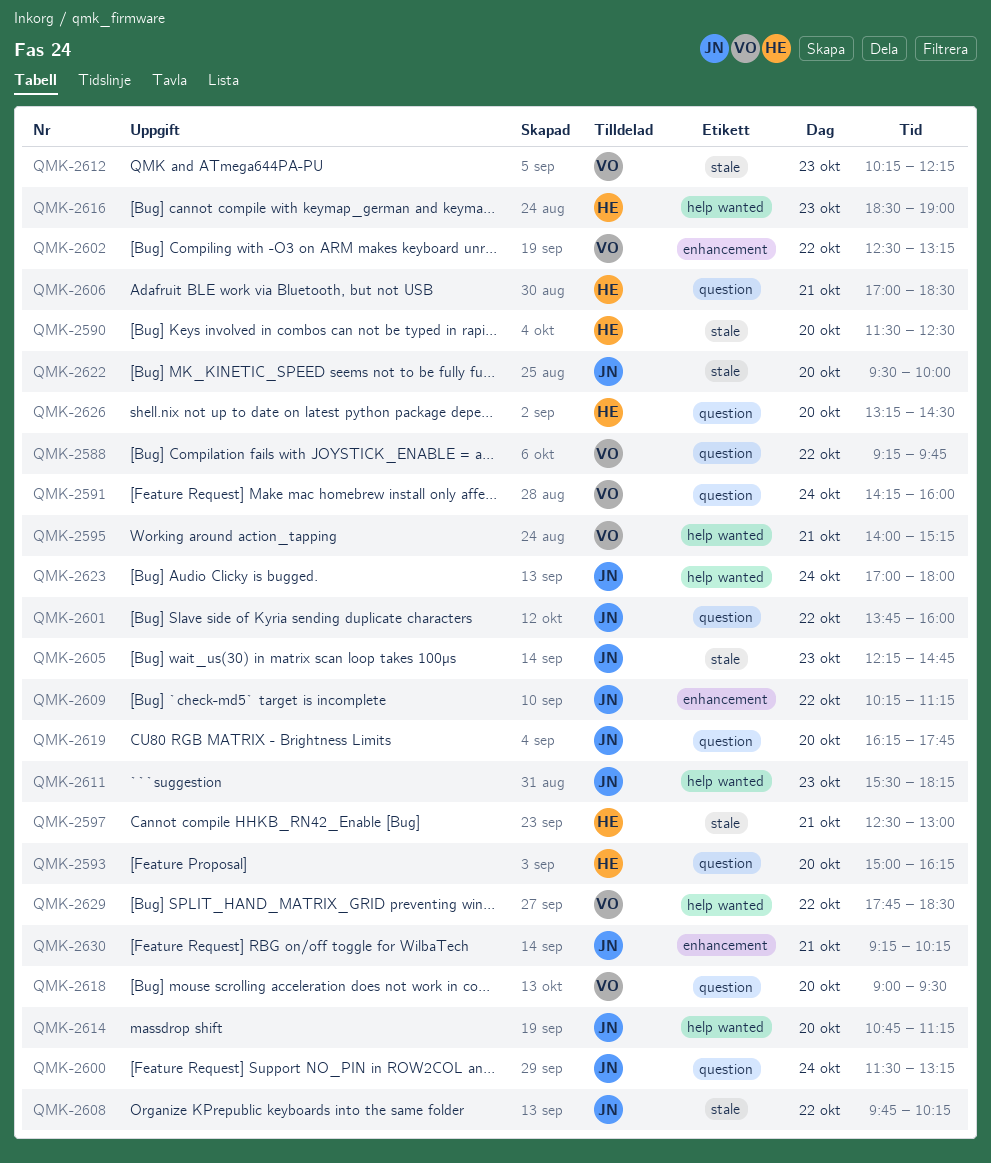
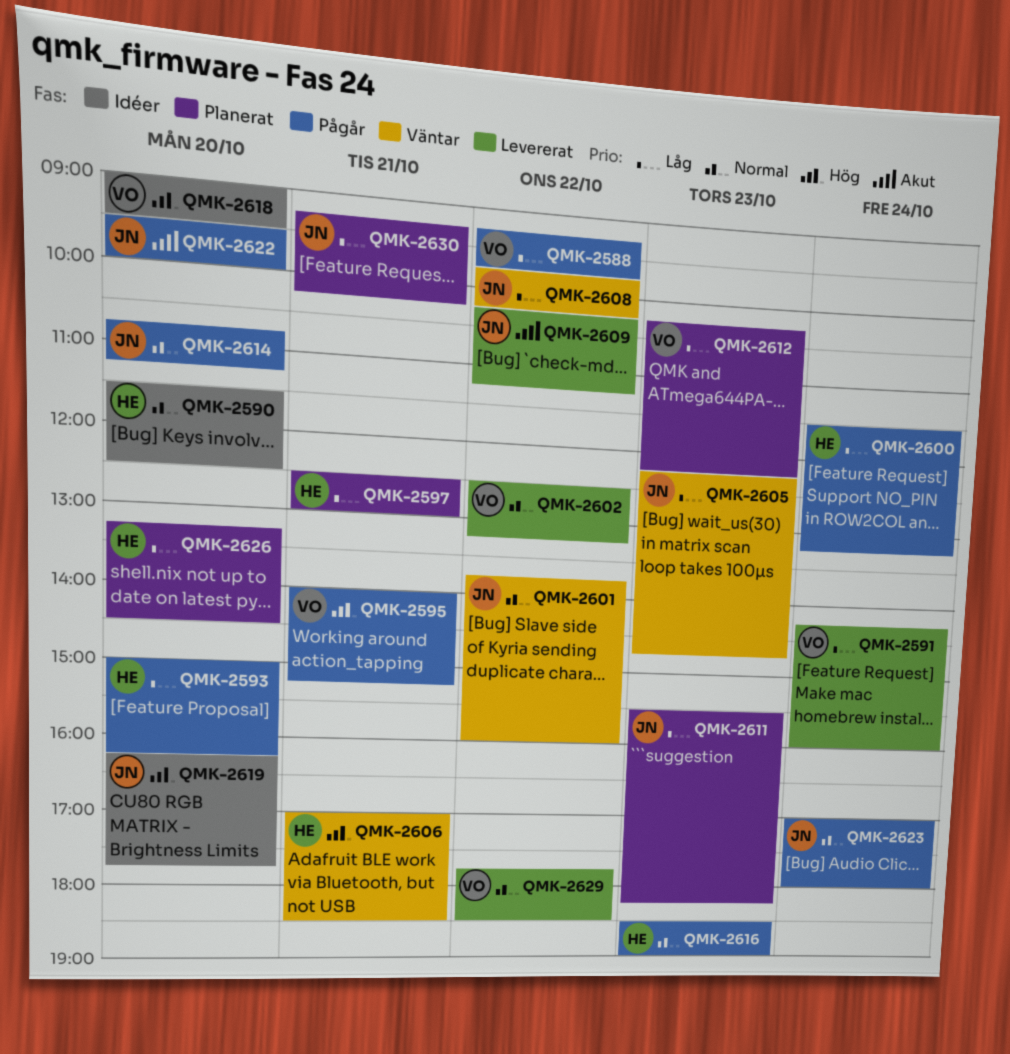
QMK-2600, owner: JN -> HE

